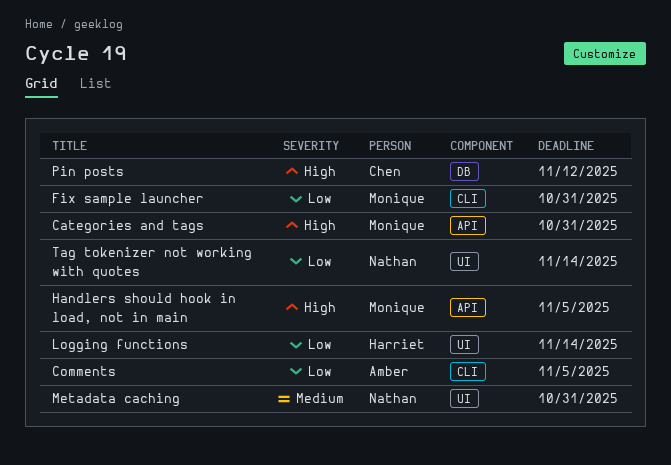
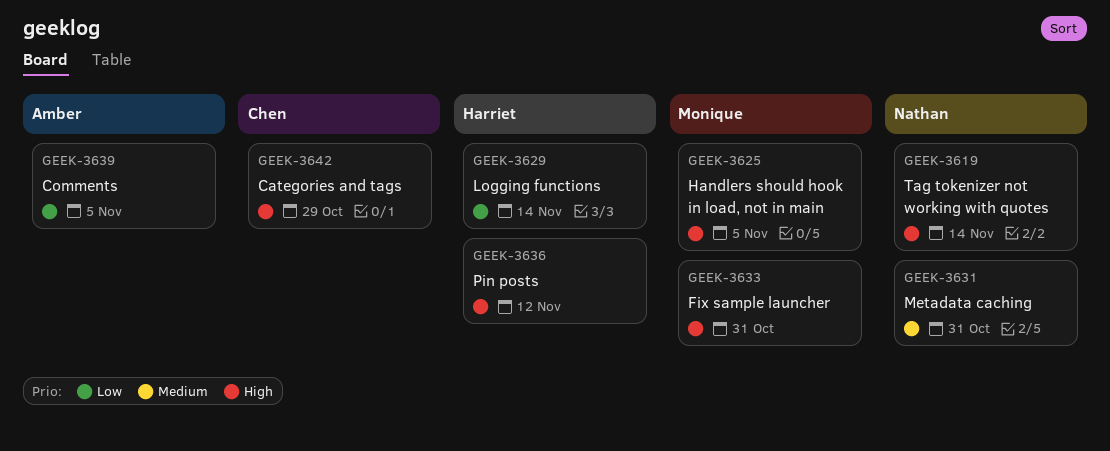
Categories and tags, owner: Monique -> Chen
Categories and tags, due: Oct 31 -> Oct 29
Fix sample launcher, priority: Low -> High
Pin posts, owner: Chen -> Harriet
Tag tokenizer not working with quotes, priority: Low -> High

